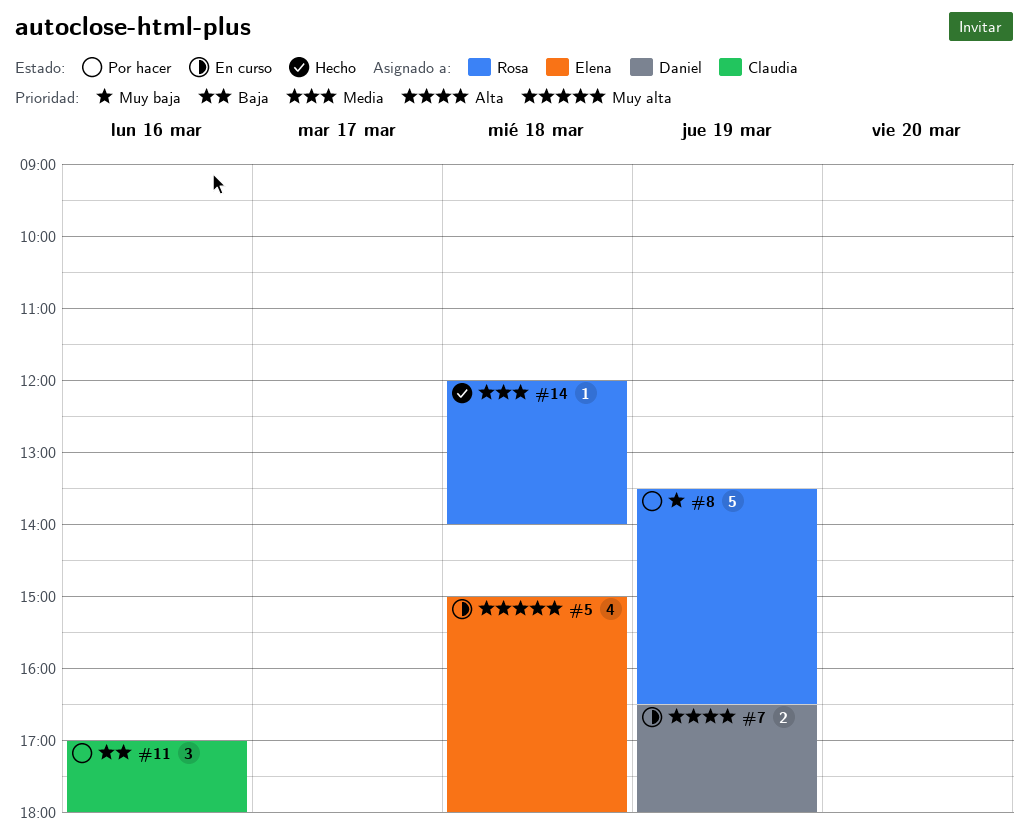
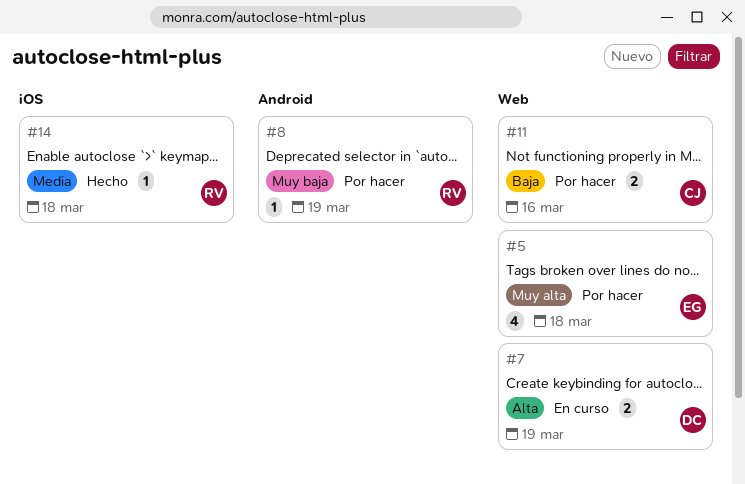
#5, status: En curso -> Por hacer
#8, estimate: 5 -> 1
#11, estimate: 3 -> 2

